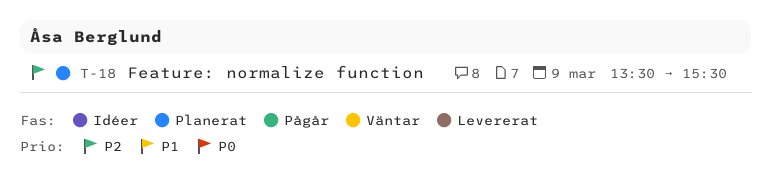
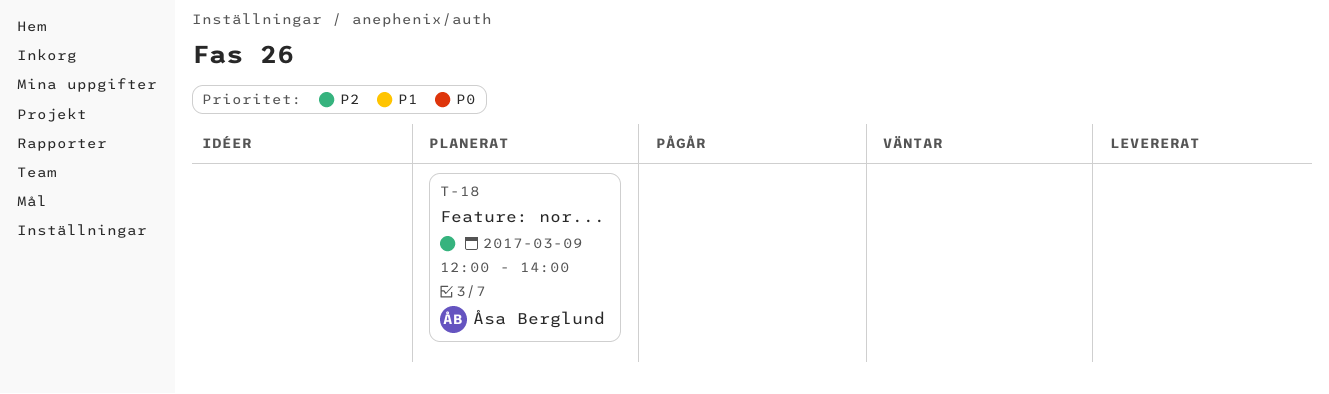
T-18, begins: 13:30 -> 12:00
T-18, ends: 15:30 -> 14:00

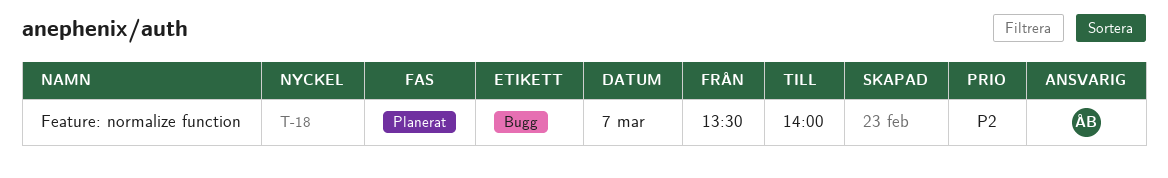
T-18, day: Mar 9 -> Mar 7
T-18, begins: 12:00 -> 13:30

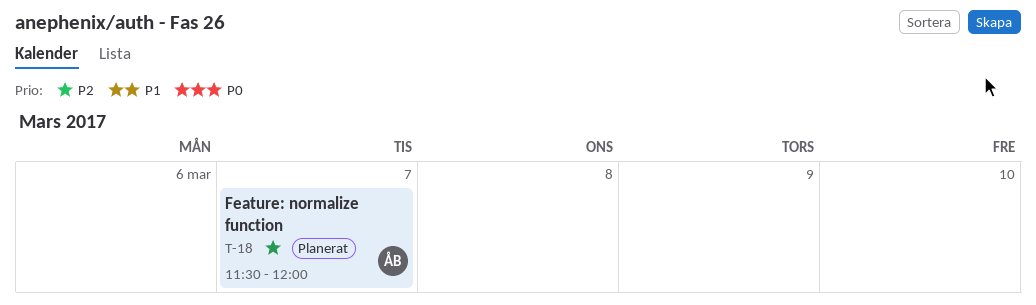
T-18, begins: 13:30 -> 11:30
T-18, ends: 14:00 -> 12:00

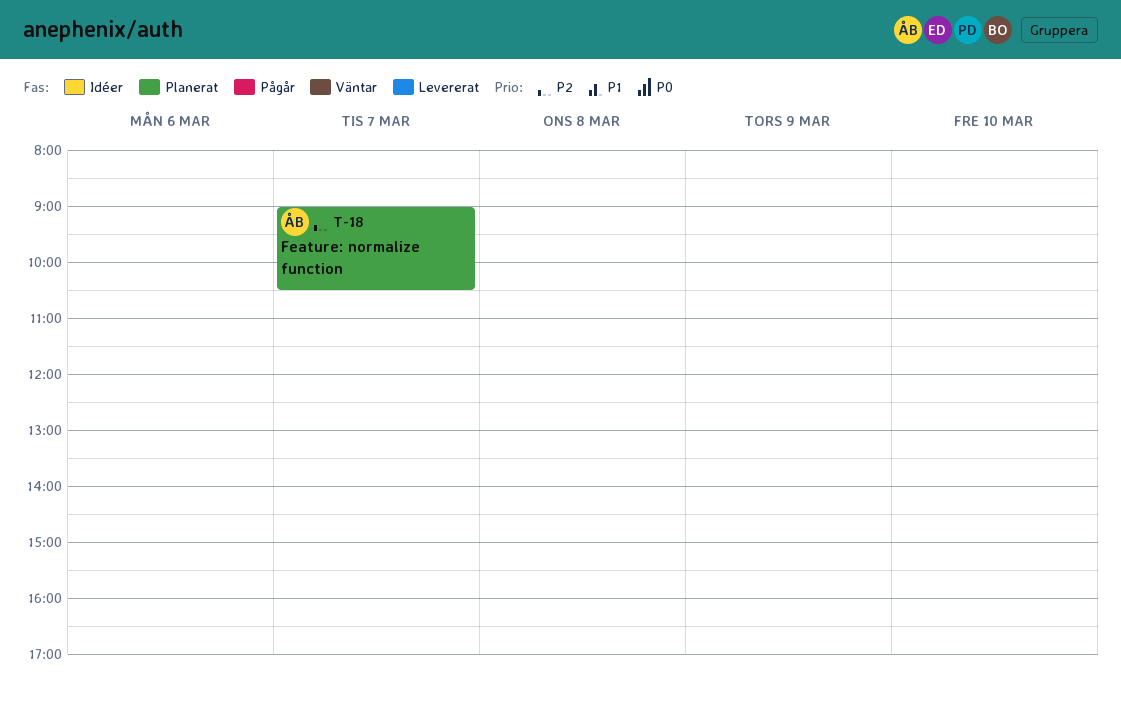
T-18, begins: 11:30 -> 09:00
T-18, ends: 12:00 -> 10:30

